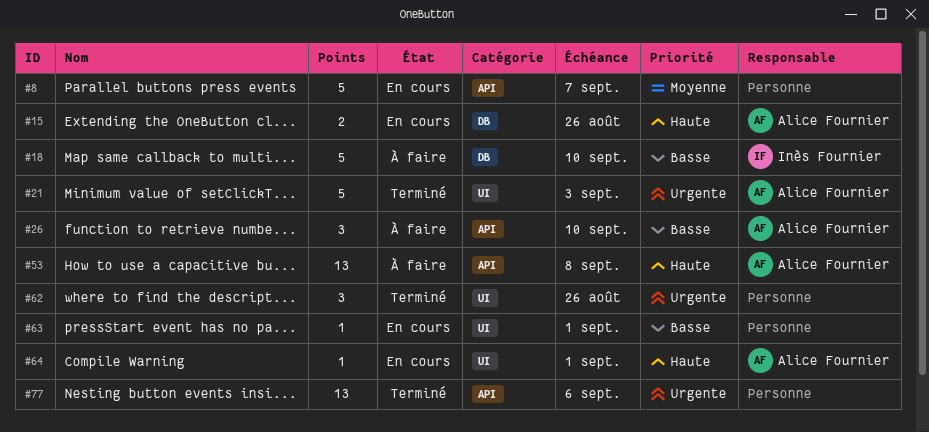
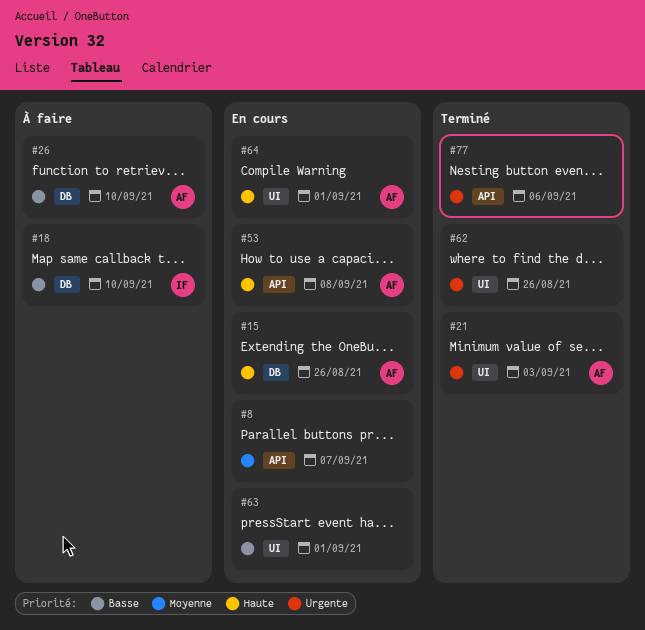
#26, label: API -> DB
#53, status: À faire -> En cours

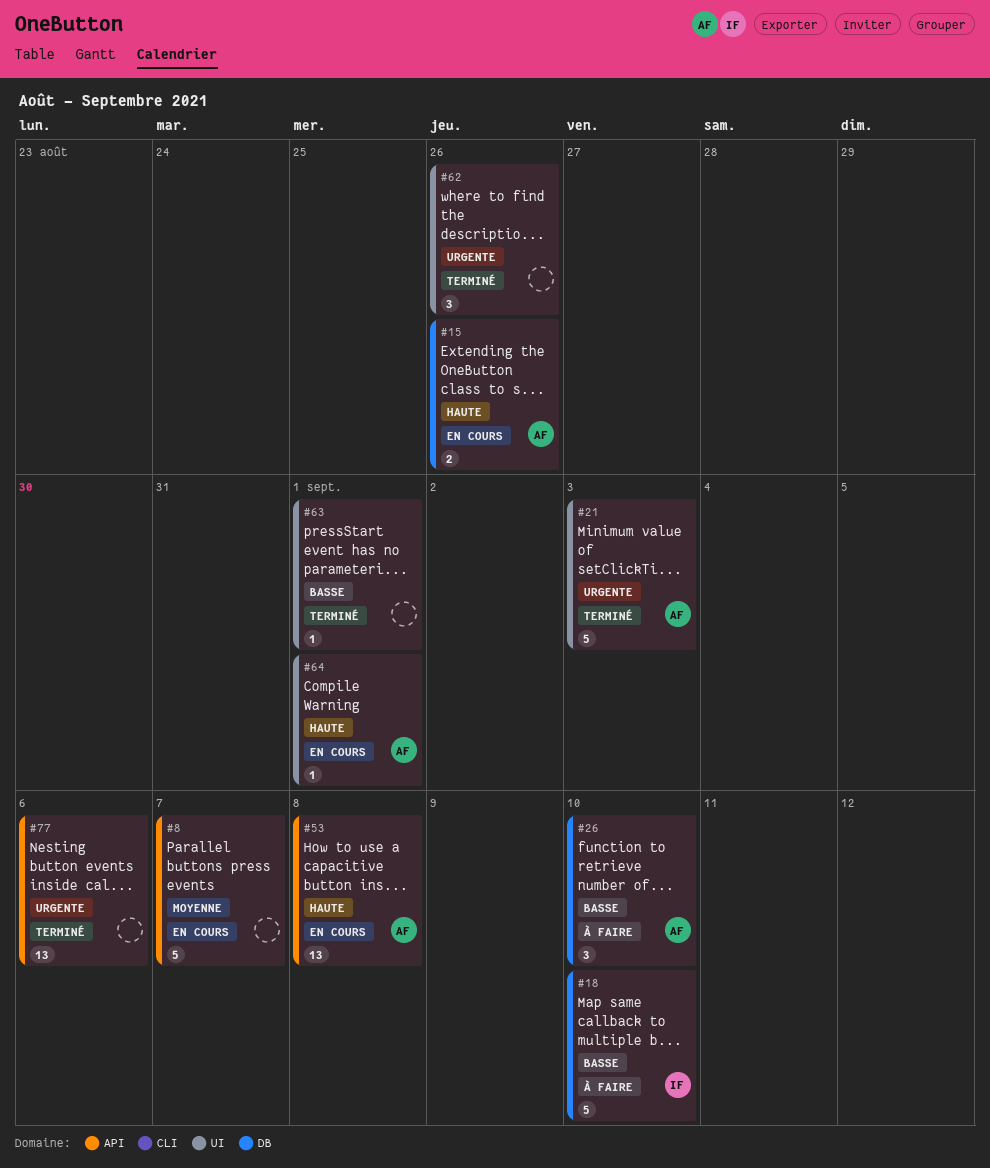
#63, status: En cours -> Terminé

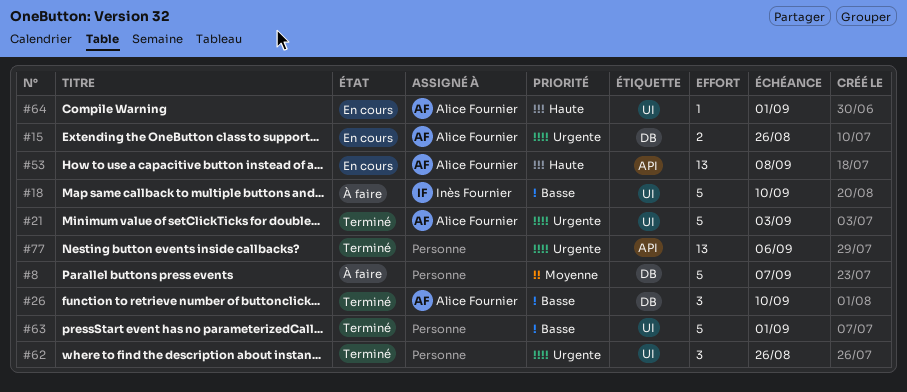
#8, status: En cours -> À faire
#8, label: API -> DB
#15, priority: Haute -> Urgente
#18, label: DB -> UI
#26, status: À faire -> Terminé
#63, estimate: 1 -> 5

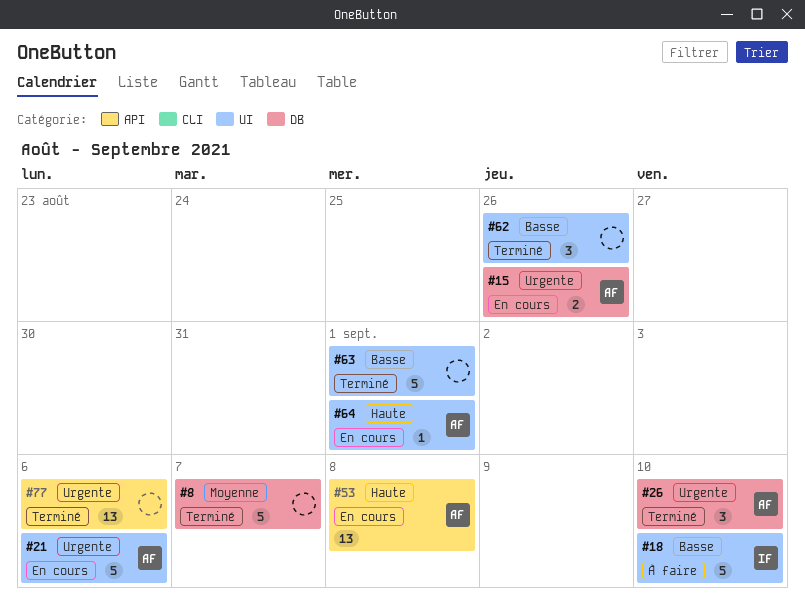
#8, status: À faire -> Terminé
#21, status: Terminé -> En cours
#21, due: Sep 3 -> Sep 6
#26, priority: Basse -> Urgente
#62, priority: Urgente -> Basse

